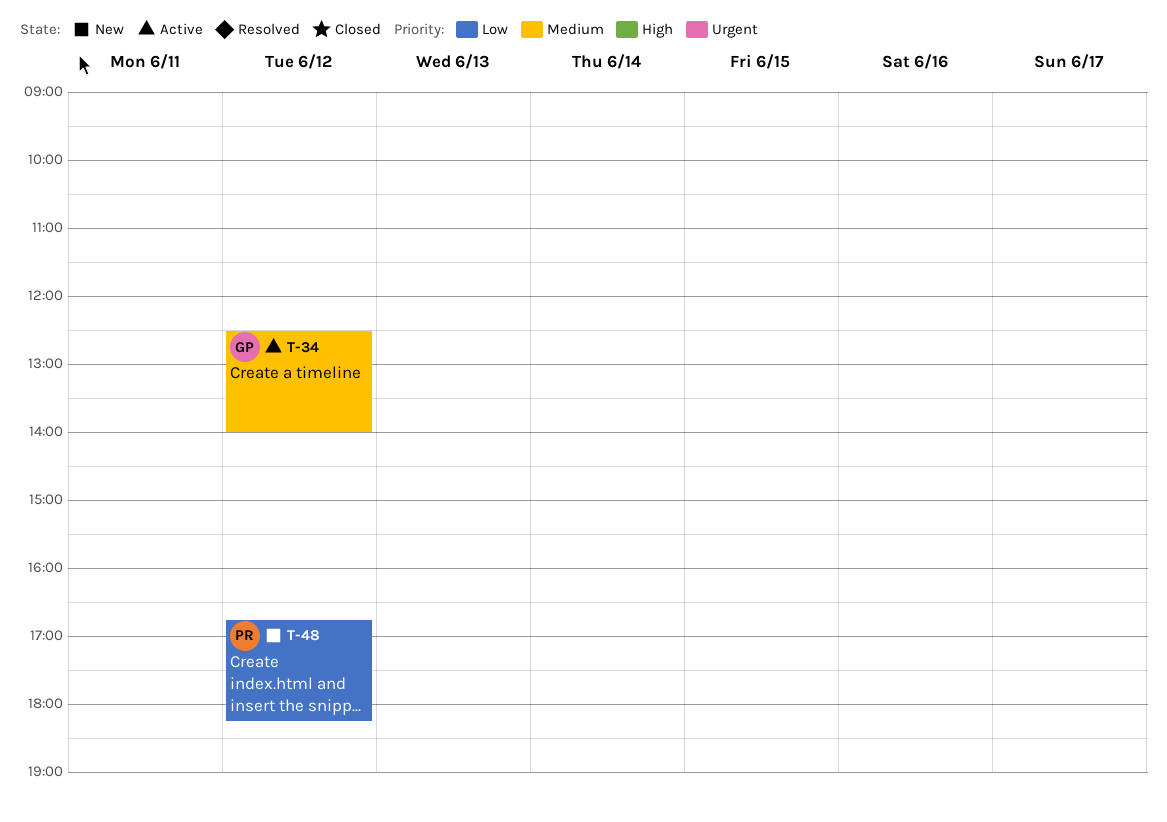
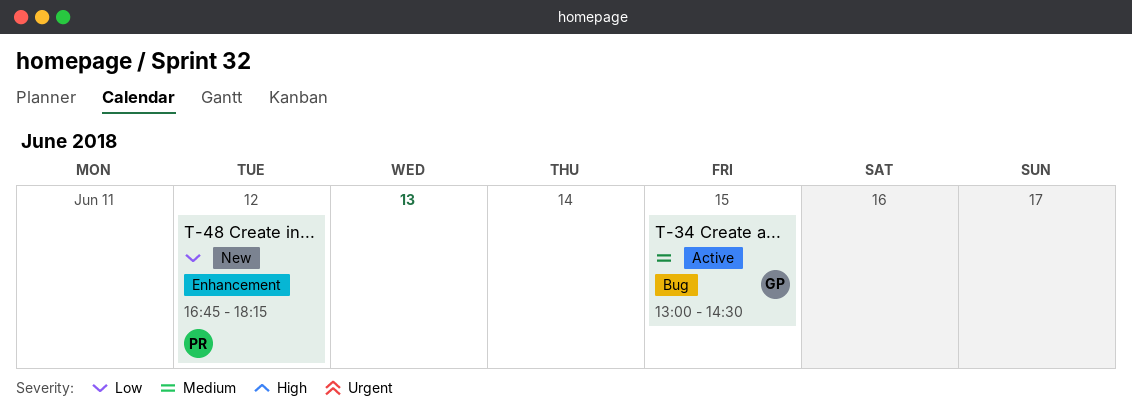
T-34, day: Jun 12 -> Jun 15
T-34, begins: 12:30 -> 13:00
T-34, ends: 14:00 -> 14:30

